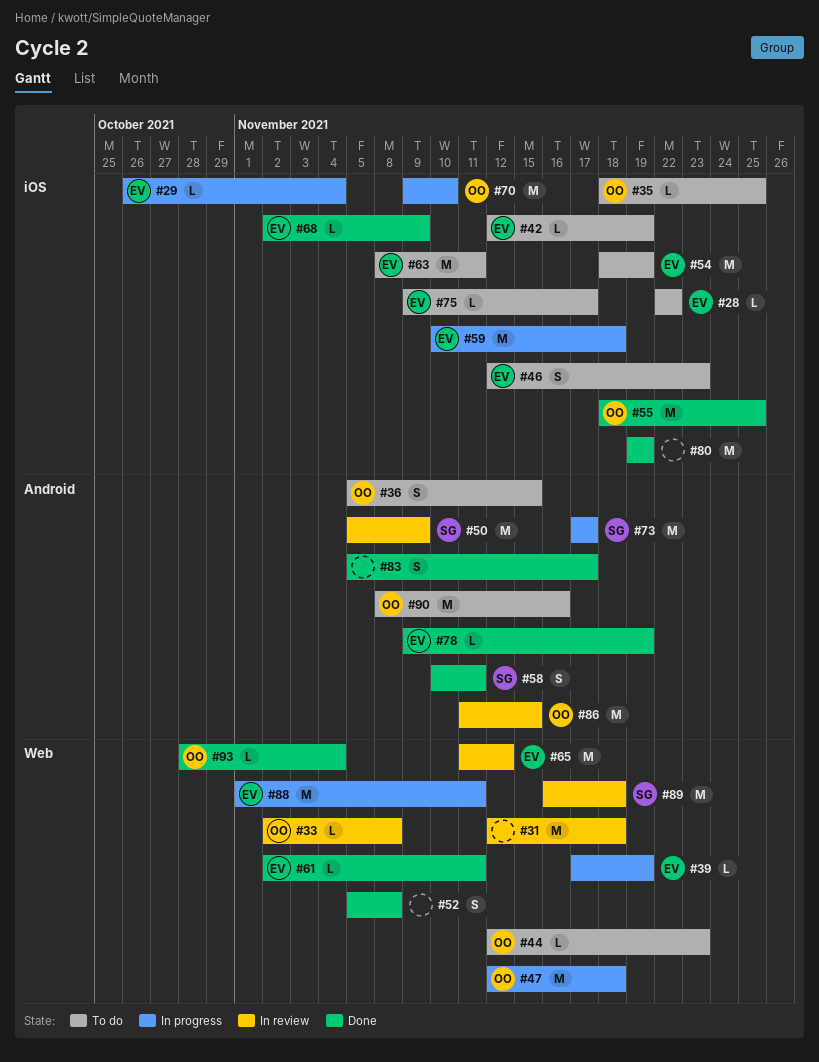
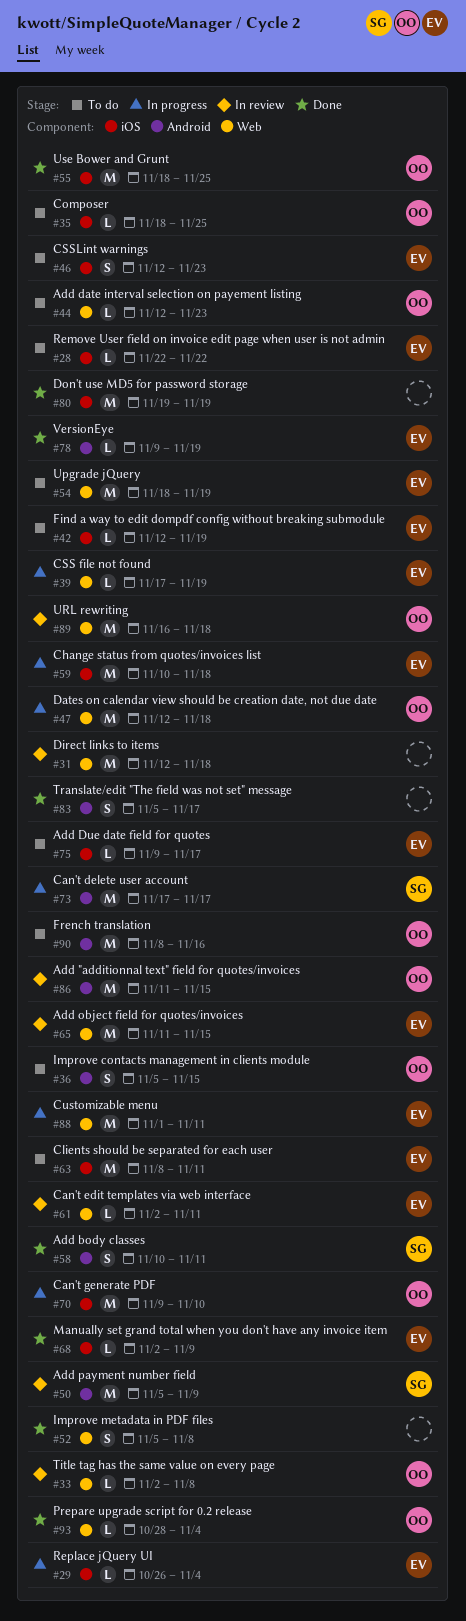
#54, label: iOS -> Web
#61, status: Done -> In review
#65, due: Nov 12 -> Nov 15
#89, owner: SG -> OO

